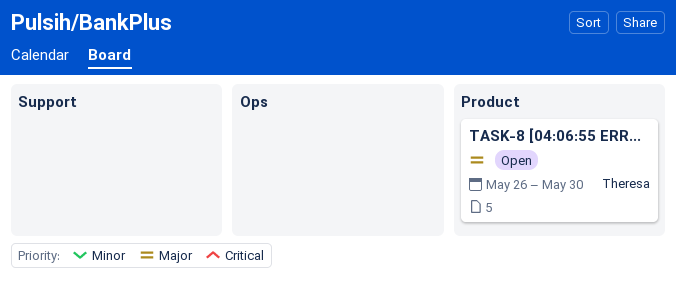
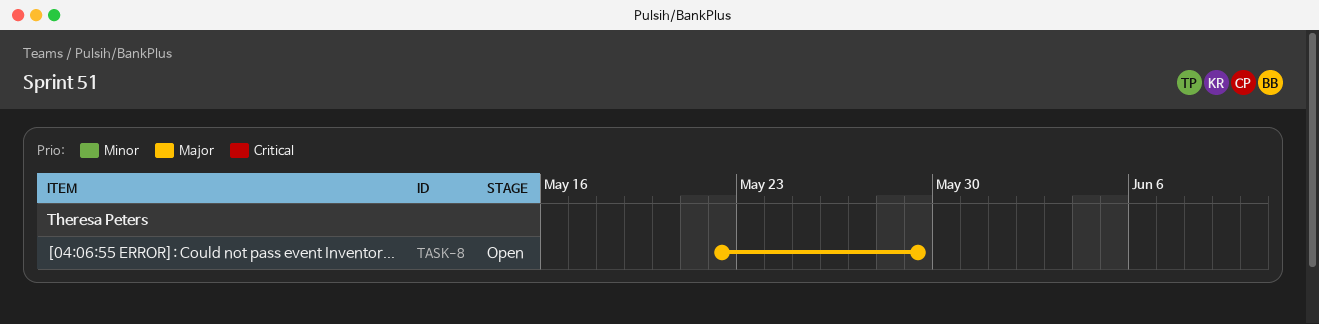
TASK-8, start: May 26 -> May 22
TASK-8, due: May 30 -> May 29

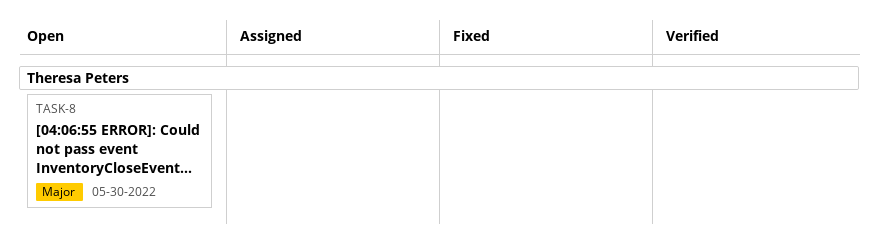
TASK-8, due: May 29 -> May 30

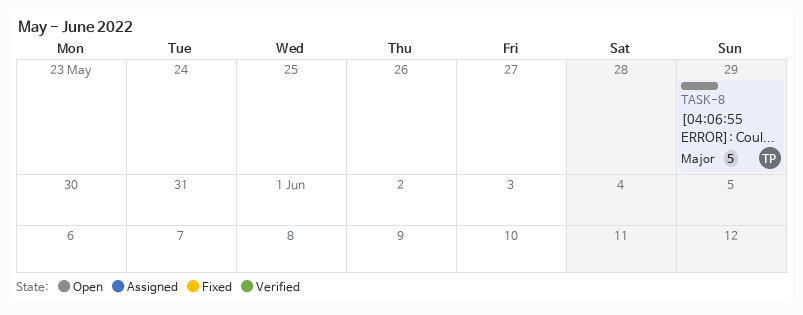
TASK-8, due: May 30 -> May 29

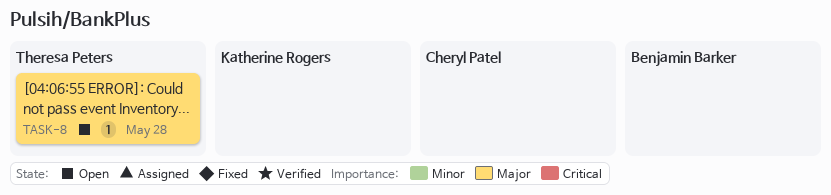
TASK-8, estimate: 5 -> 1
TASK-8, due: May 29 -> May 28

